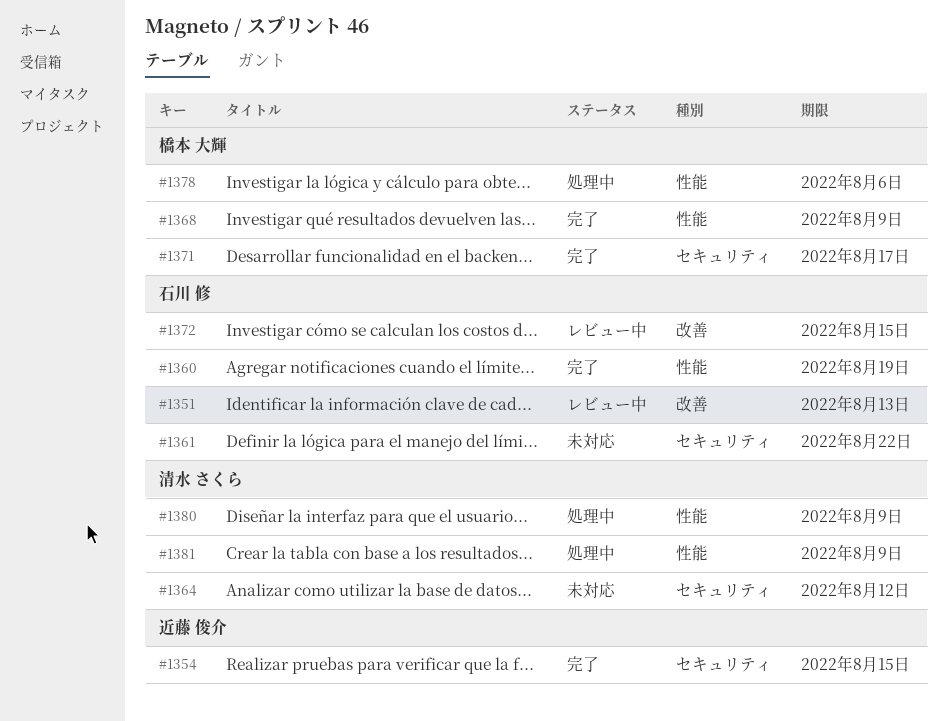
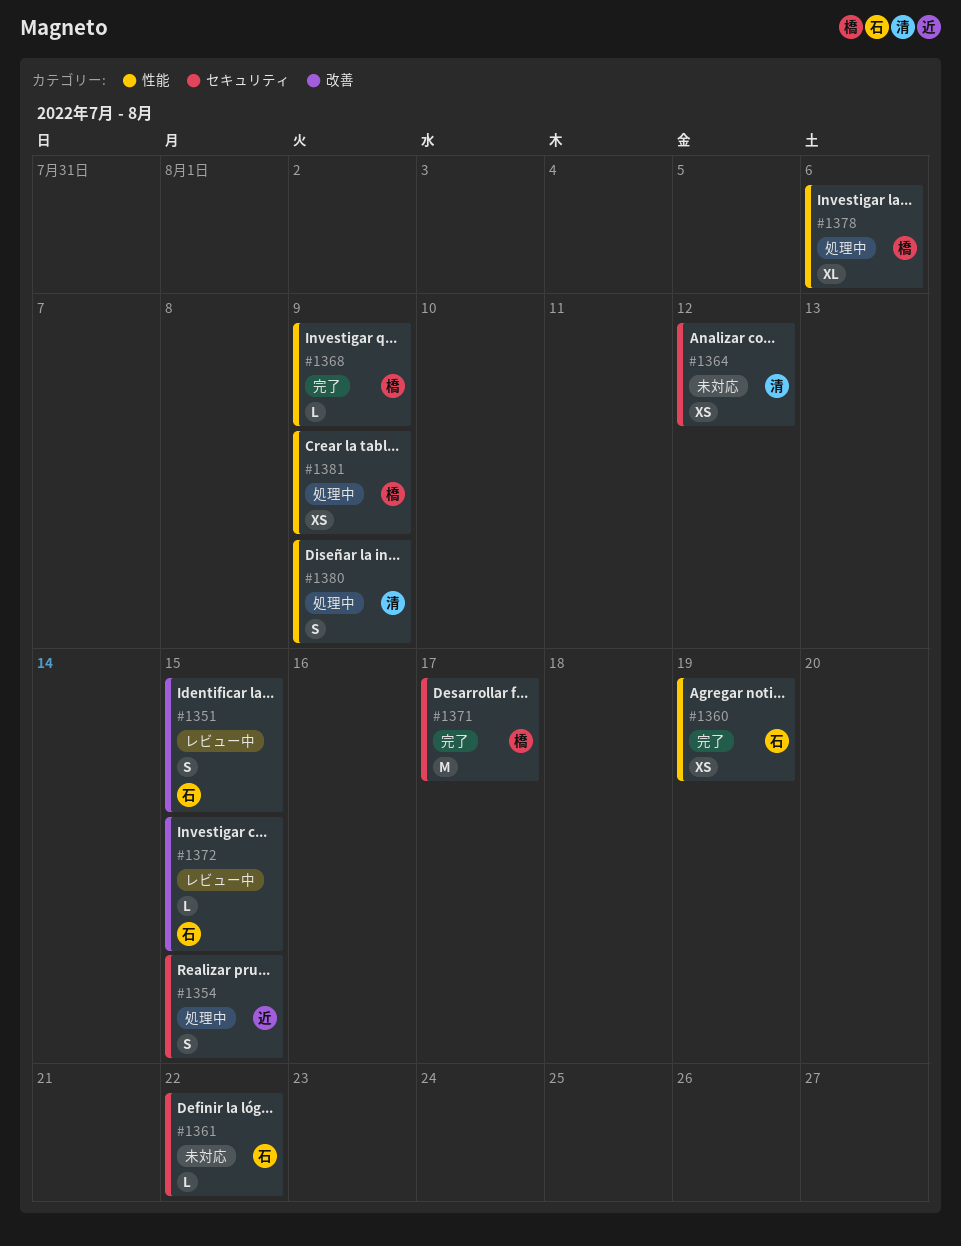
#1351, due: Aug 13 -> Aug 15
#1354, status: 完了 -> 処理中
#1381, owner: 清水 さくら -> 橋本 大輝

